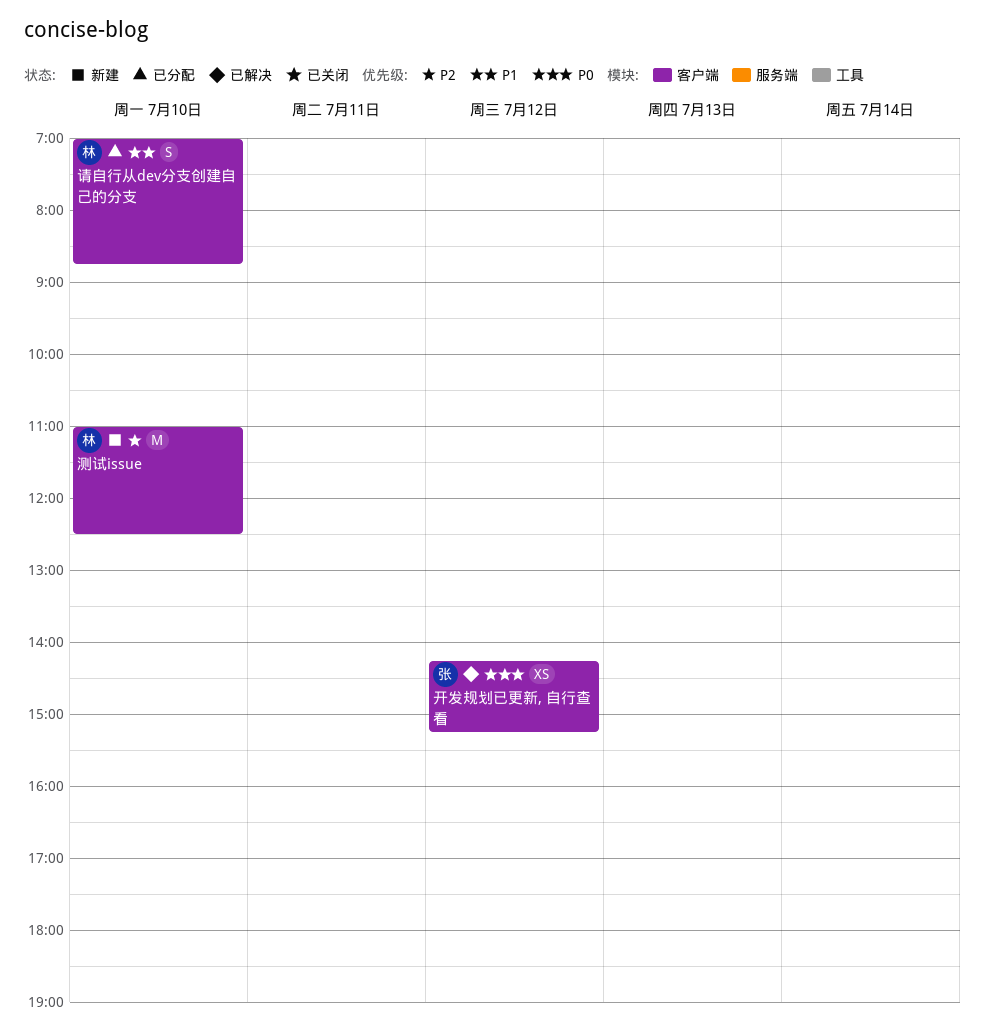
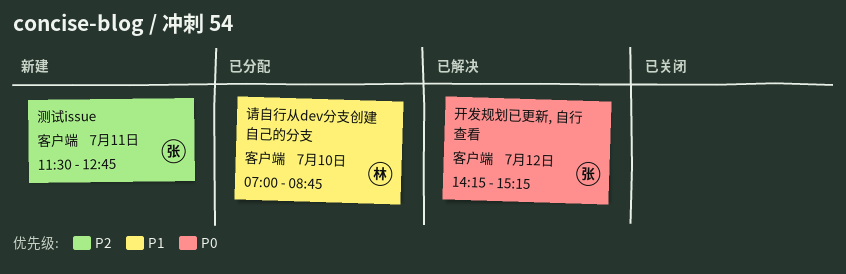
测试issue, owner: 林 -> 张
测试issue, day: Jul 10 -> Jul 11
测试issue, begins: 11:00 -> 11:30
测试issue, ends: 12:30 -> 12:45

